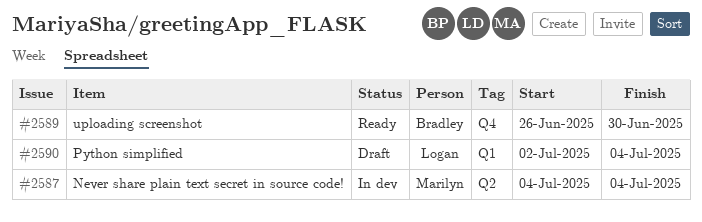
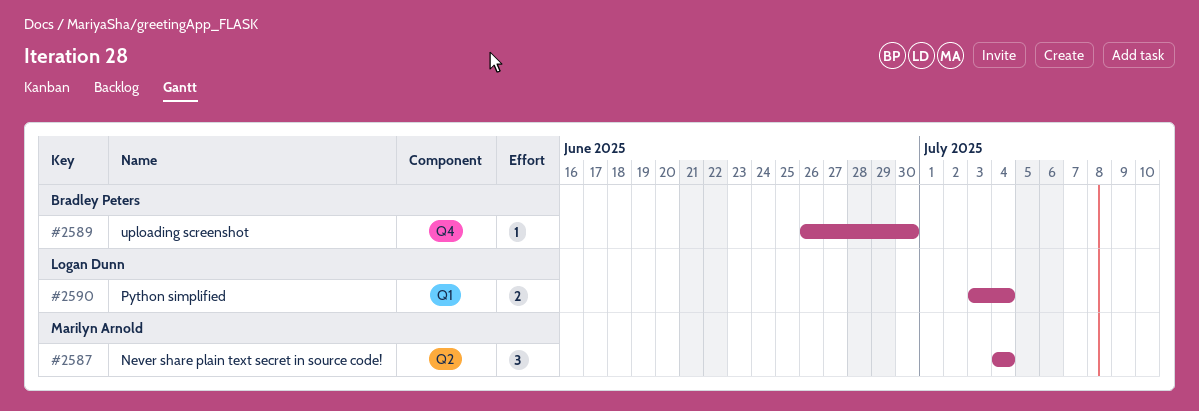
#2590, start: Jul 2 -> Jul 3

